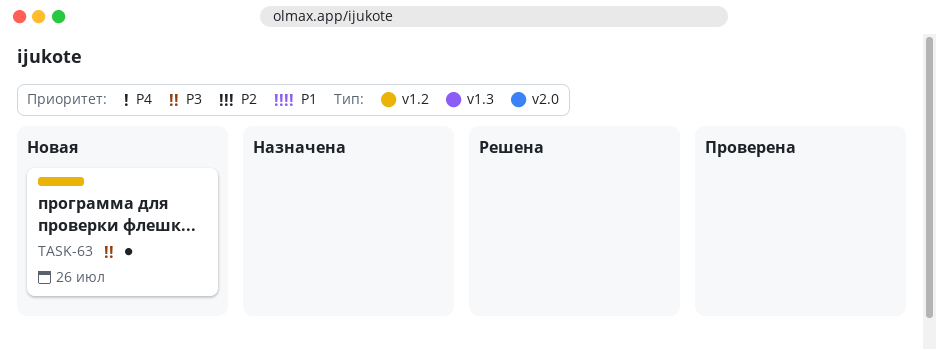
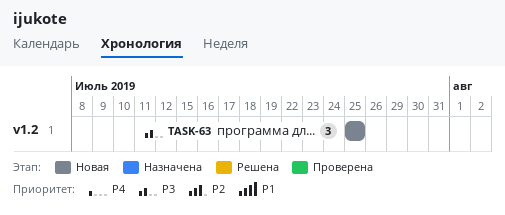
TASK-63, estimate: 1 -> 3
TASK-63, due: Jul 26 -> Jul 25

